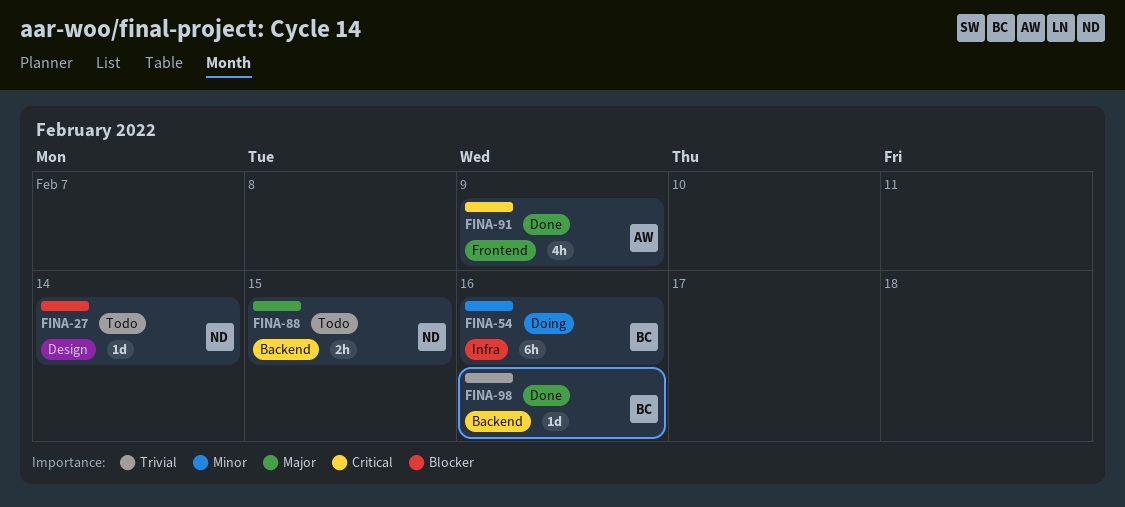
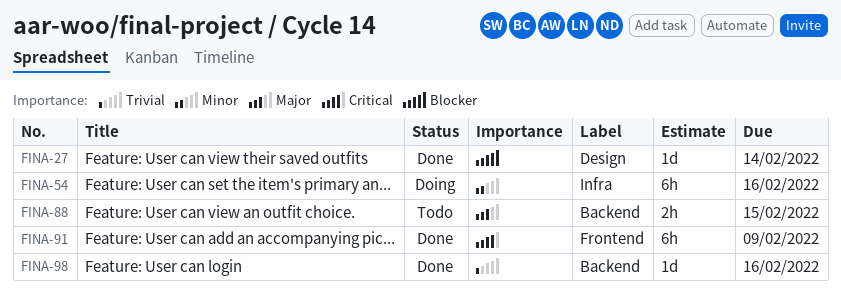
FINA-27, status: Todo -> Done
FINA-91, estimate: 4h -> 6h

